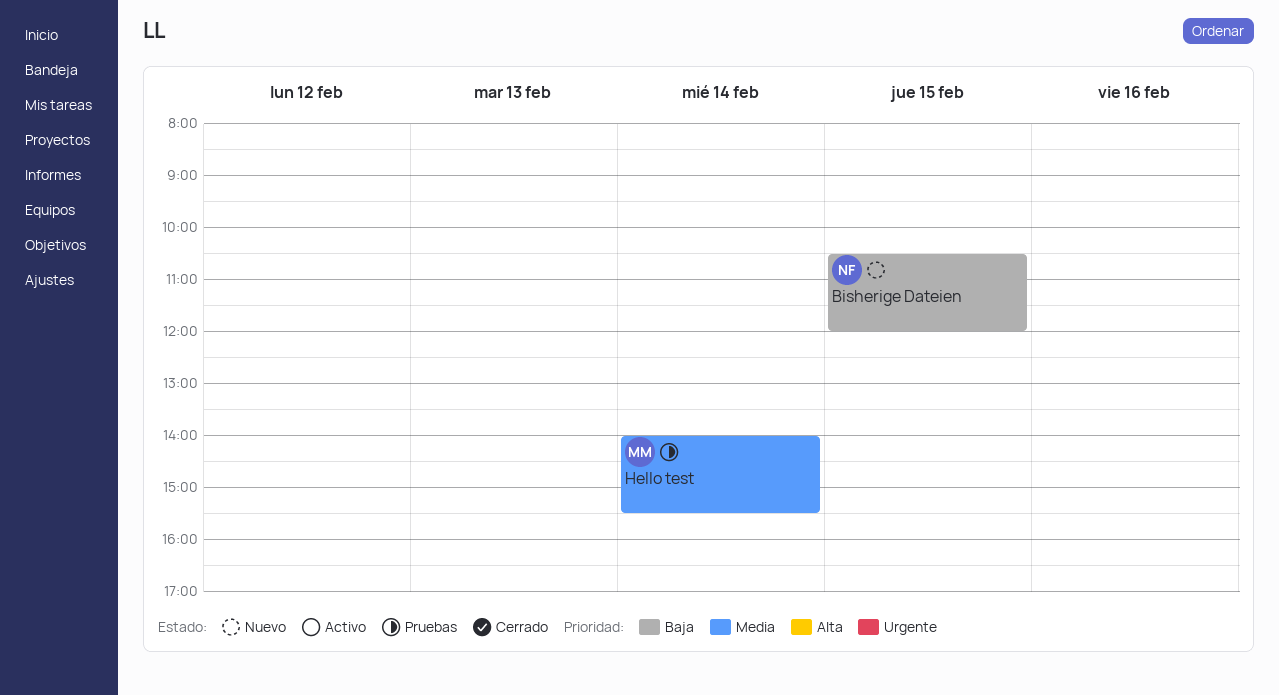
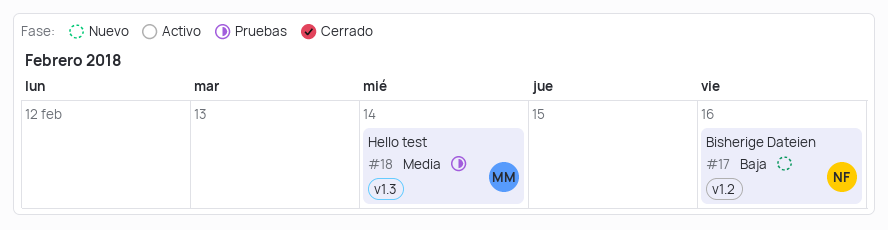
Bisherige Dateien, day: Feb 15 -> Feb 16

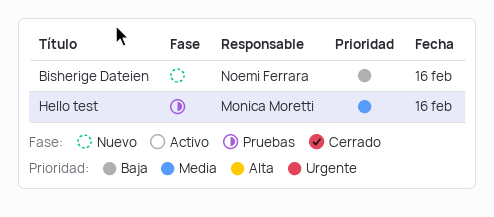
Hello test, day: Feb 14 -> Feb 16

